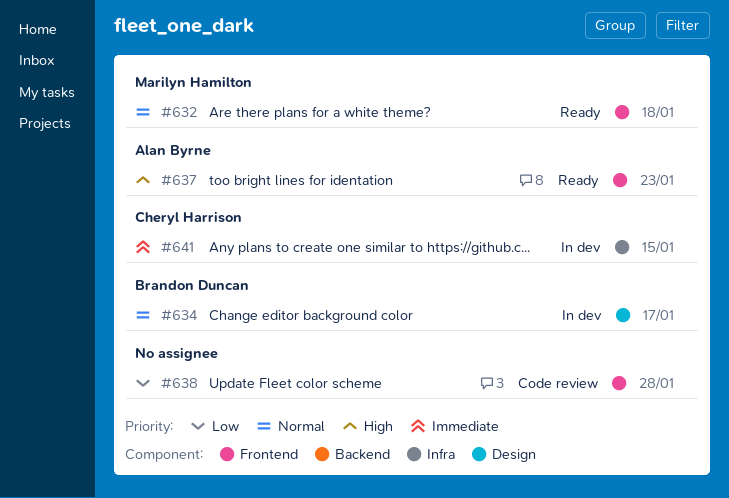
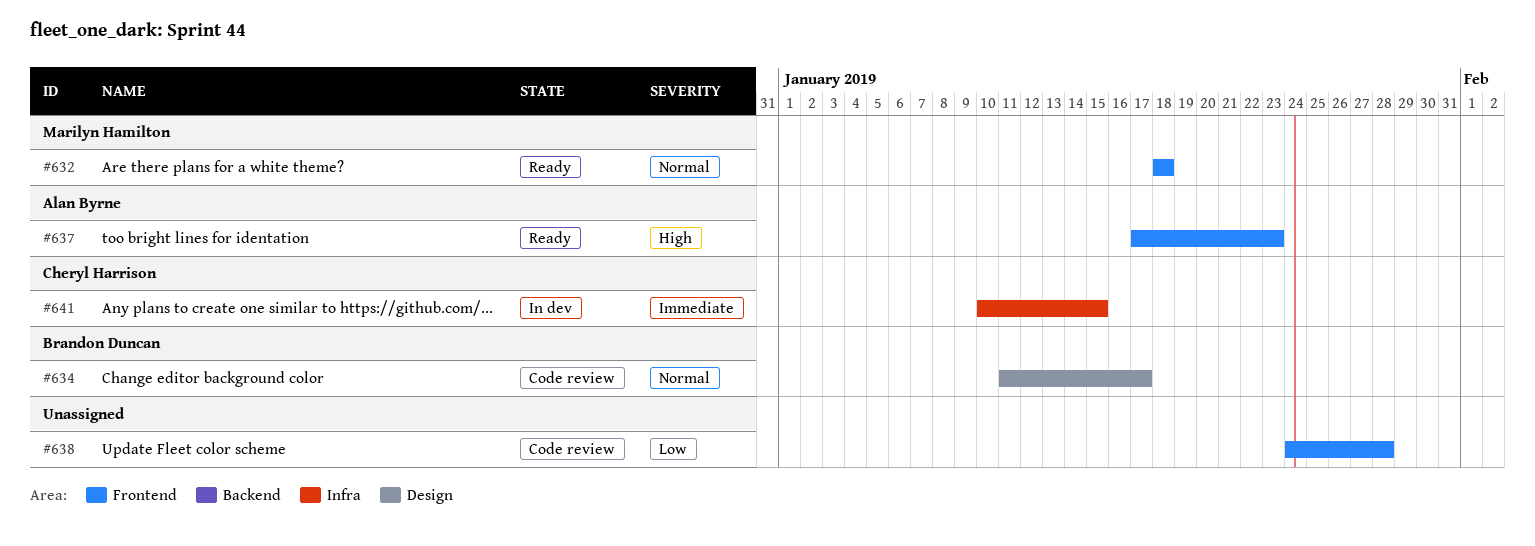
#634, status: In dev -> Code review

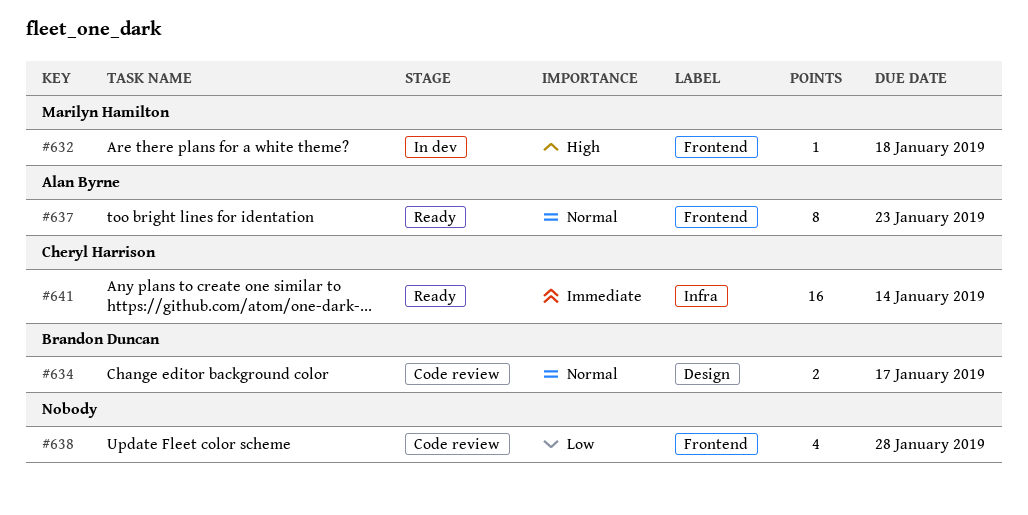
#632, status: Ready -> In dev
#632, priority: Normal -> High
#637, priority: High -> Normal
#641, status: In dev -> Ready
#641, due: Jan 15 -> Jan 14

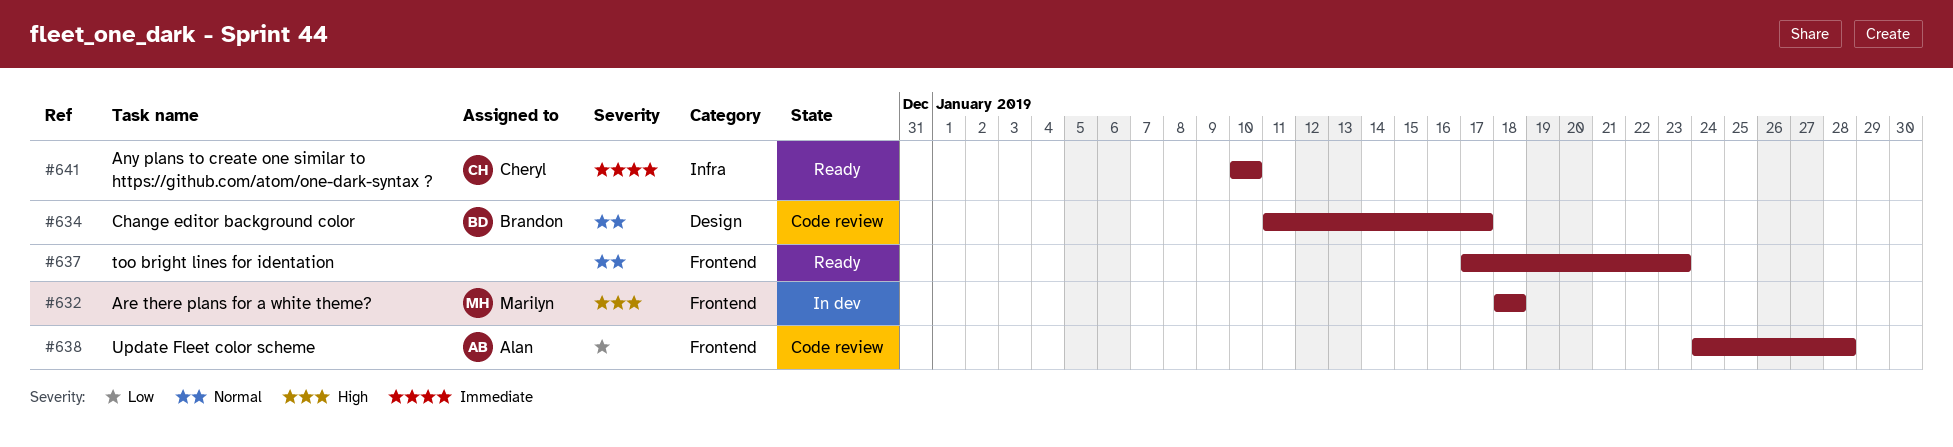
#637, owner: Alan Byrne -> none
#638, owner: none -> Alan Byrne
#641, due: Jan 14 -> Jan 10

